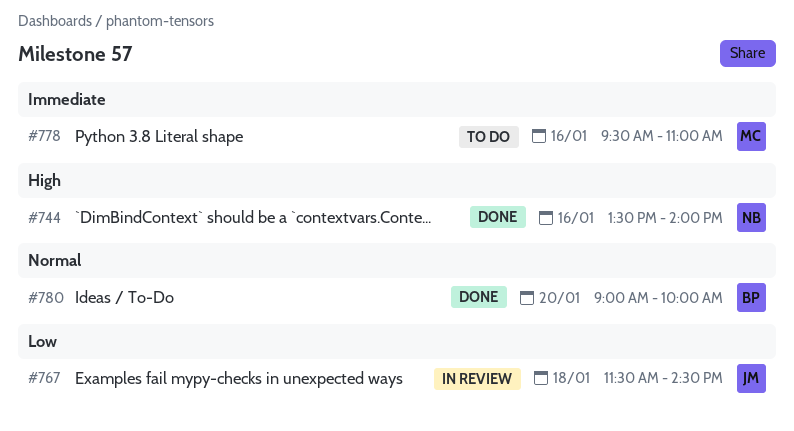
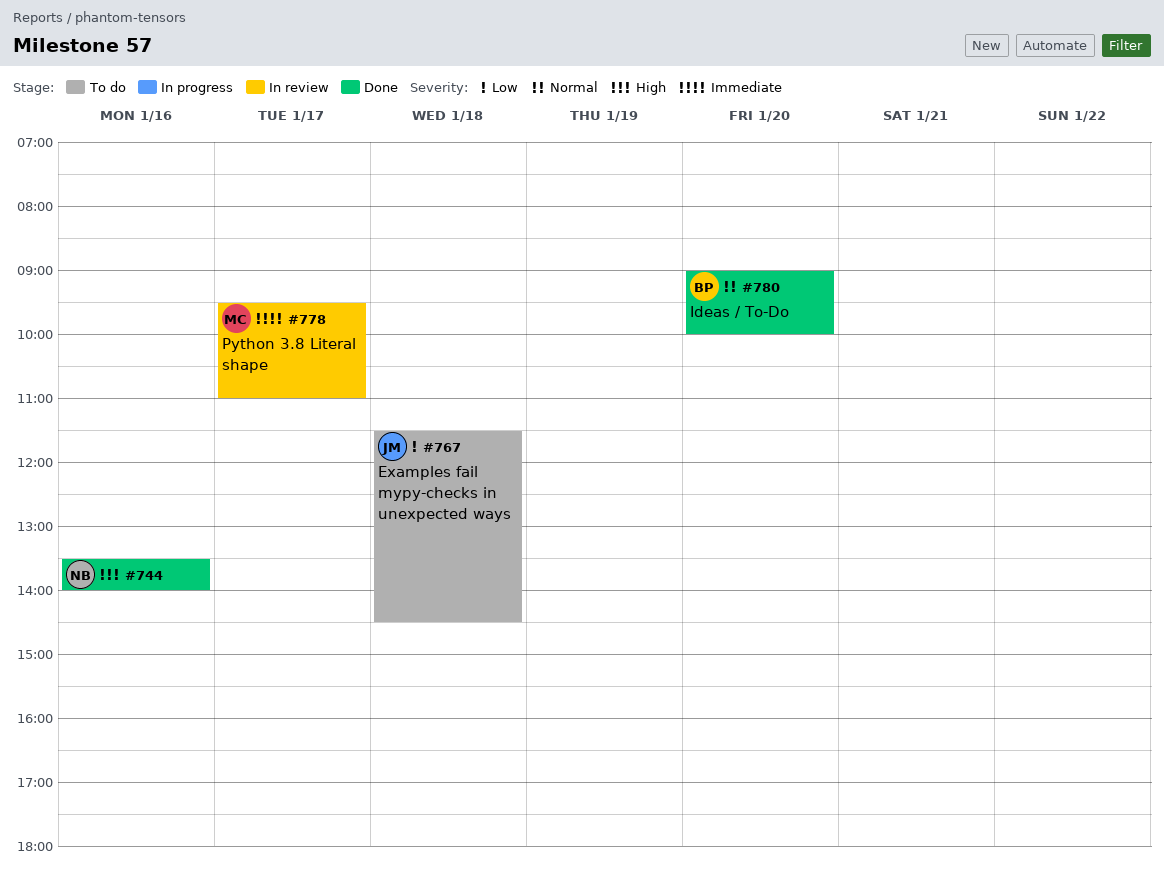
#767, status: In review -> To do
#778, status: To do -> In review
#778, day: Jan 16 -> Jan 17

